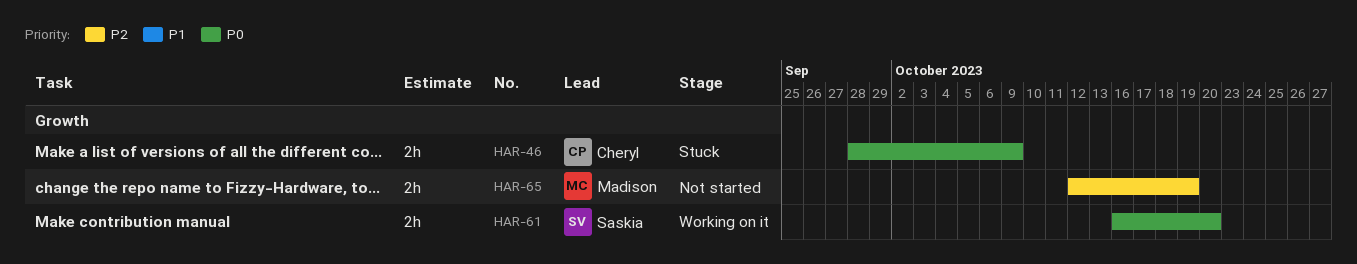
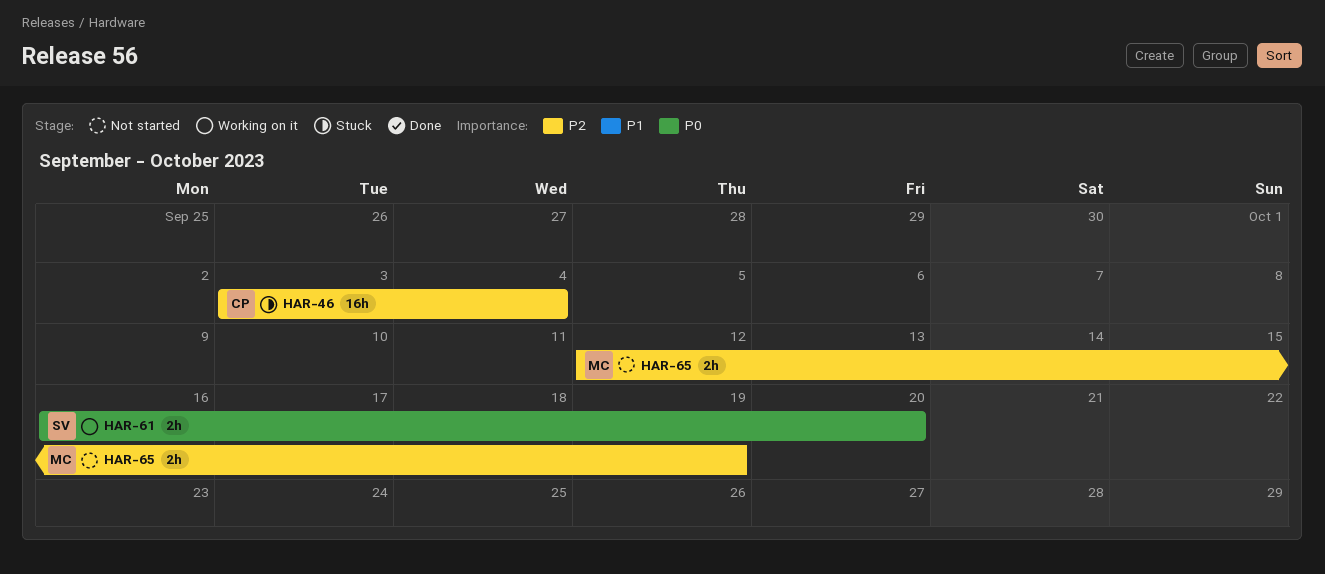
HAR-46, priority: P0 -> P2
HAR-46, estimate: 2h -> 16h
HAR-46, start: Sep 28 -> Oct 3
HAR-46, due: Oct 9 -> Oct 4

